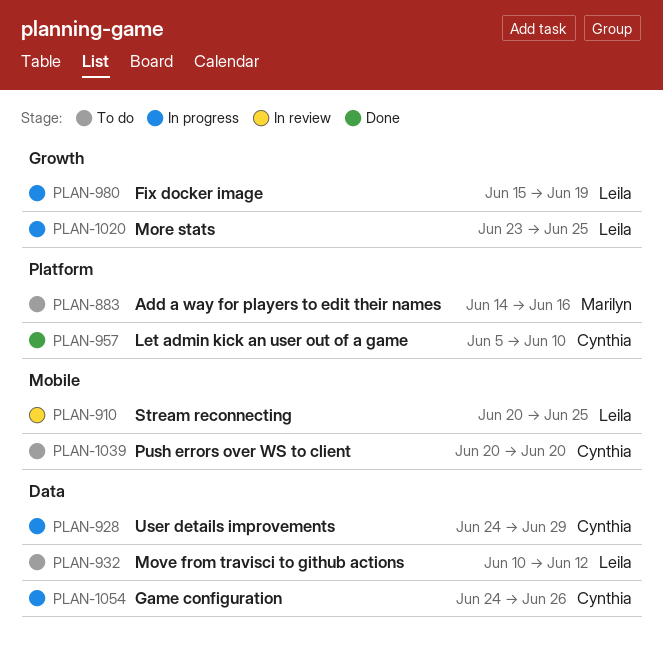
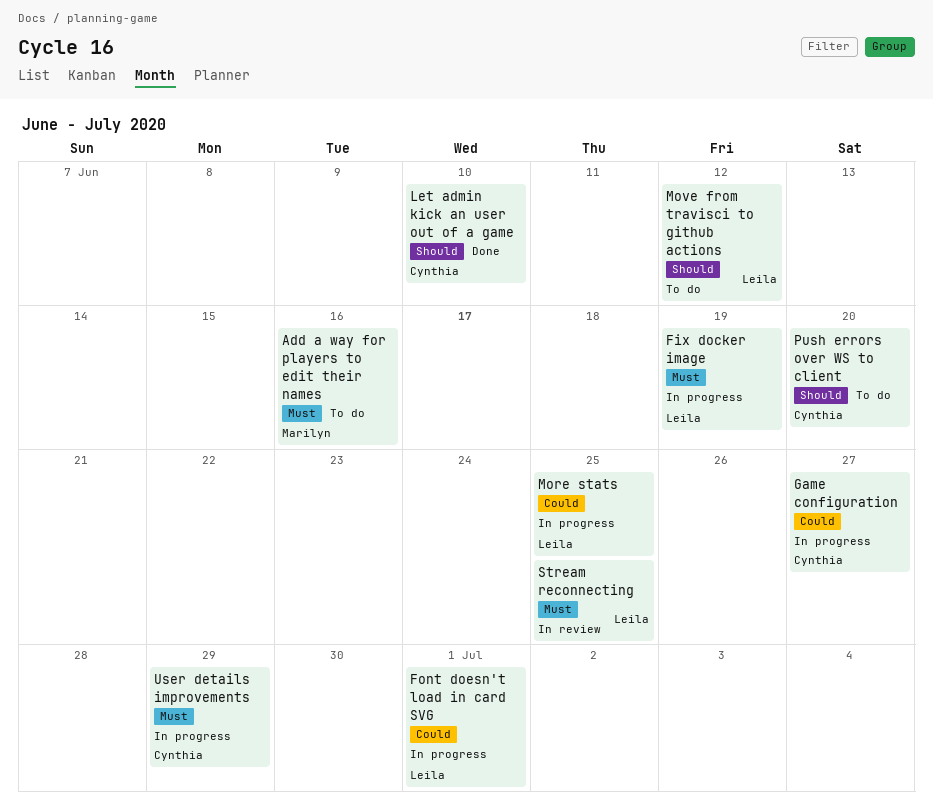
Font doesn't load in card SVG: none -> present
Game configuration, due: Jun 26 -> Jun 27

